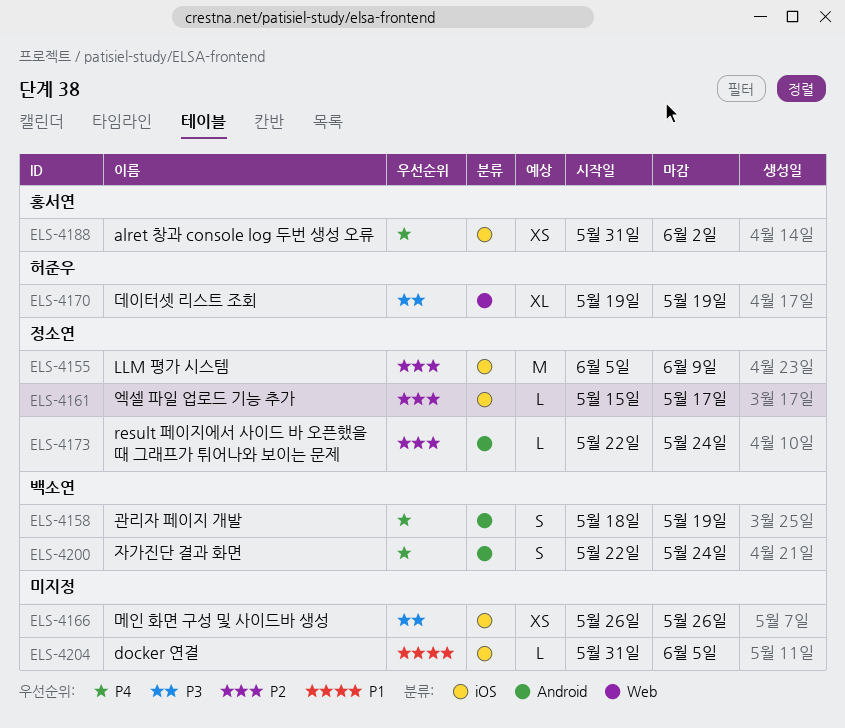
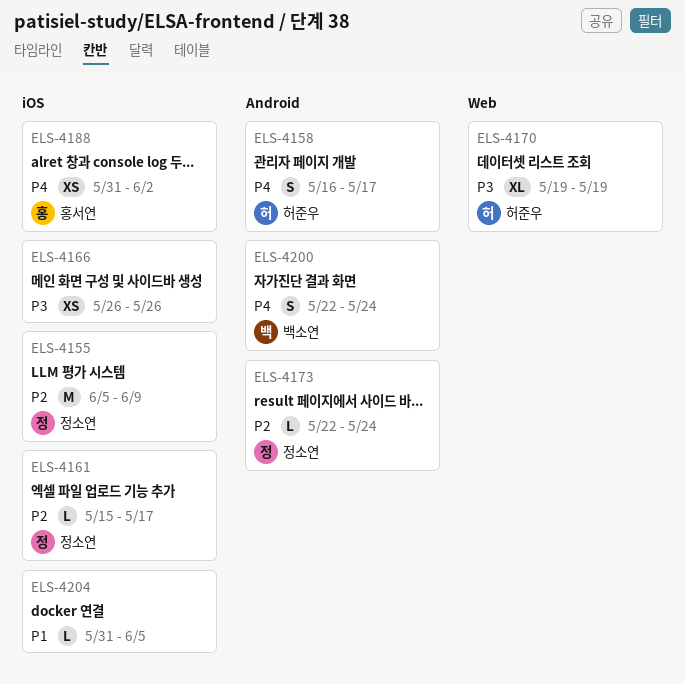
ELS-4158, owner: 백소연 -> 허준우
ELS-4158, start: May 18 -> May 16
ELS-4158, due: May 19 -> May 17

